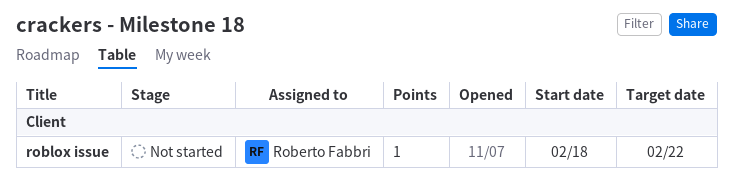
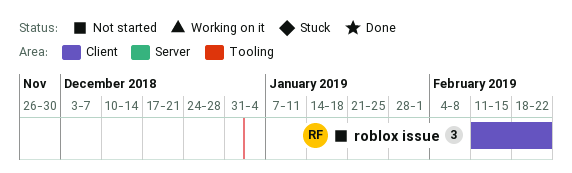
roblox issue, estimate: 1 -> 3
roblox issue, start: Feb 18 -> Feb 11

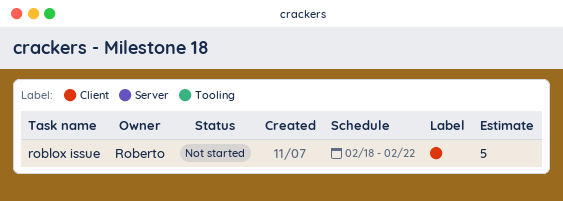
roblox issue, estimate: 3 -> 5
roblox issue, start: Feb 11 -> Feb 18

